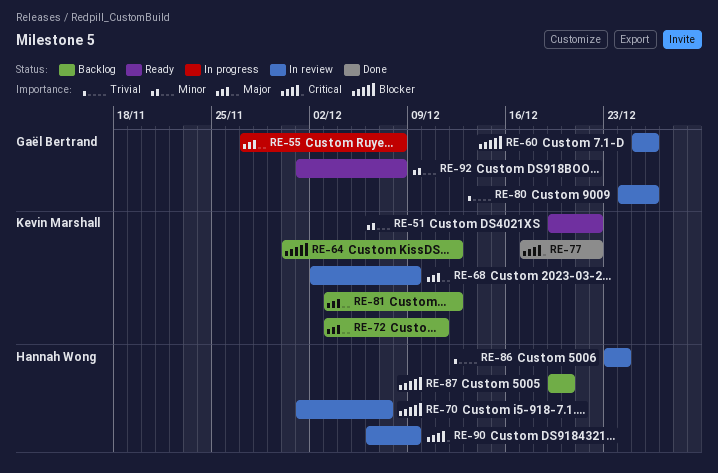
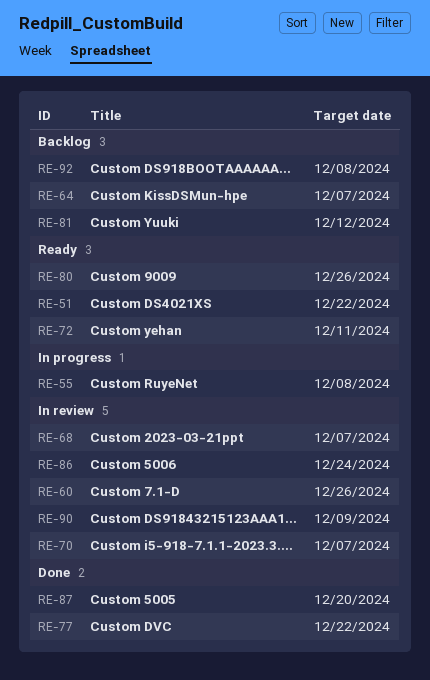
RE-64, due: Dec 12 -> Dec 7
RE-68, due: Dec 9 -> Dec 7
RE-72, status: Backlog -> Ready
RE-80, status: In review -> Ready
RE-87, status: Backlog -> Done
RE-92, status: Ready -> Backlog

